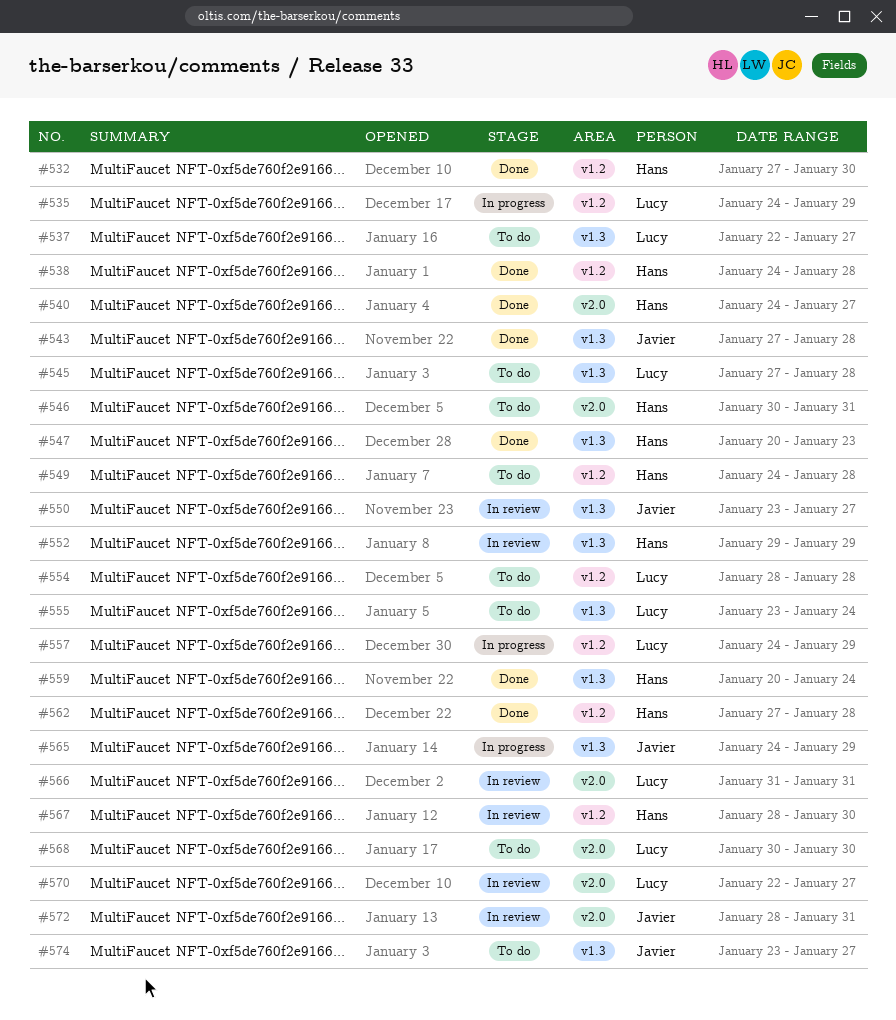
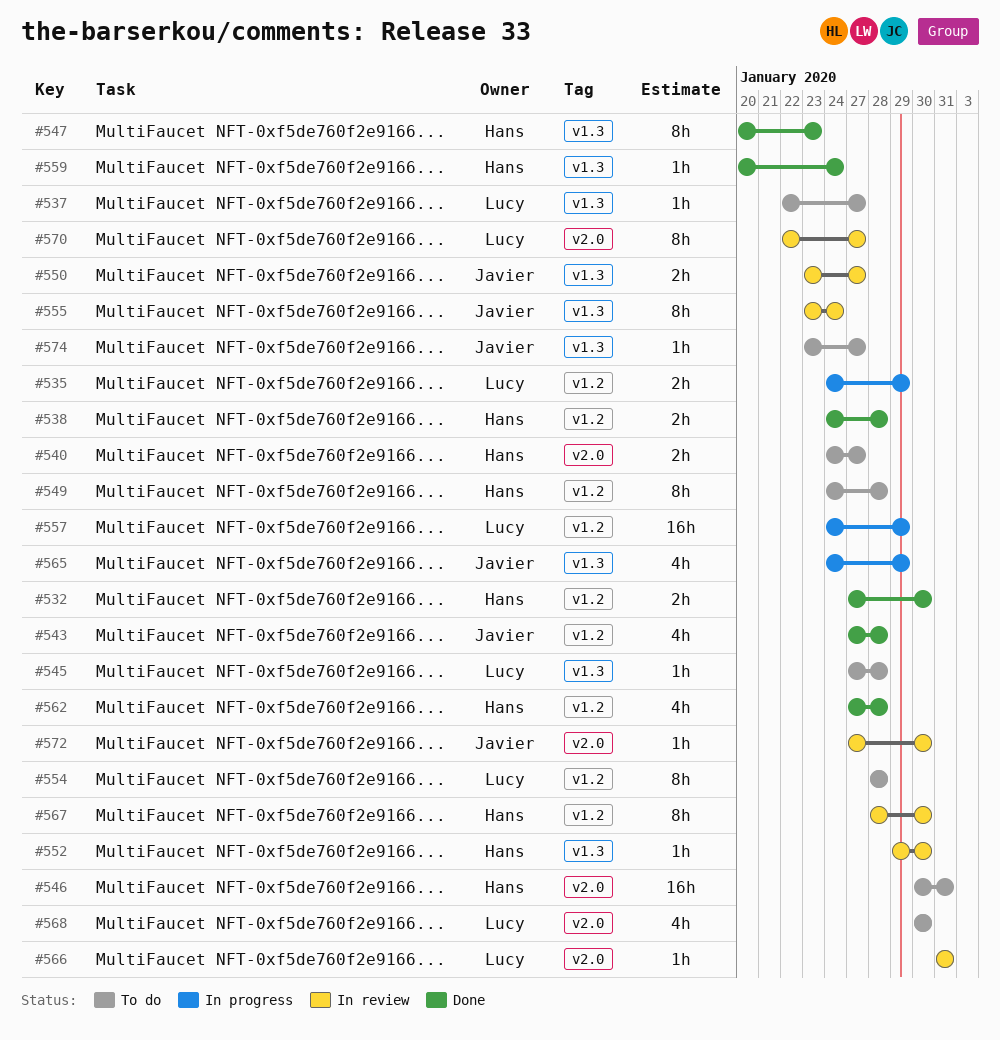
#540, status: Done -> To do
#543, label: v1.3 -> v1.2
#552, due: Jan 29 -> Jan 30
#555, status: To do -> In review
#555, owner: Lucy -> Javier
#572, start: Jan 28 -> Jan 27
#572, due: Jan 31 -> Jan 30

